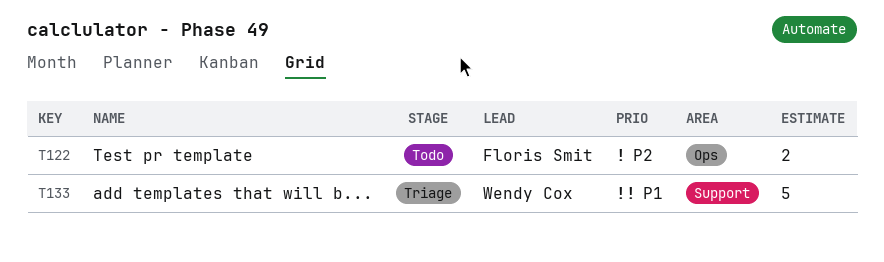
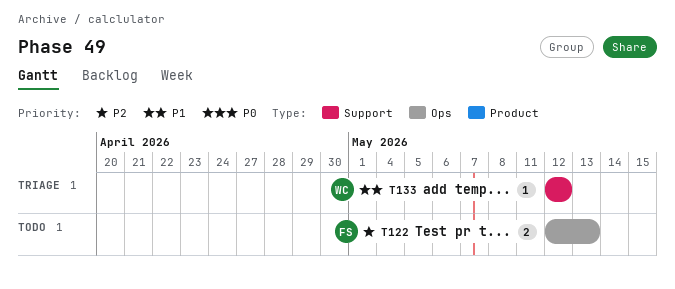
T133, estimate: 5 -> 1

